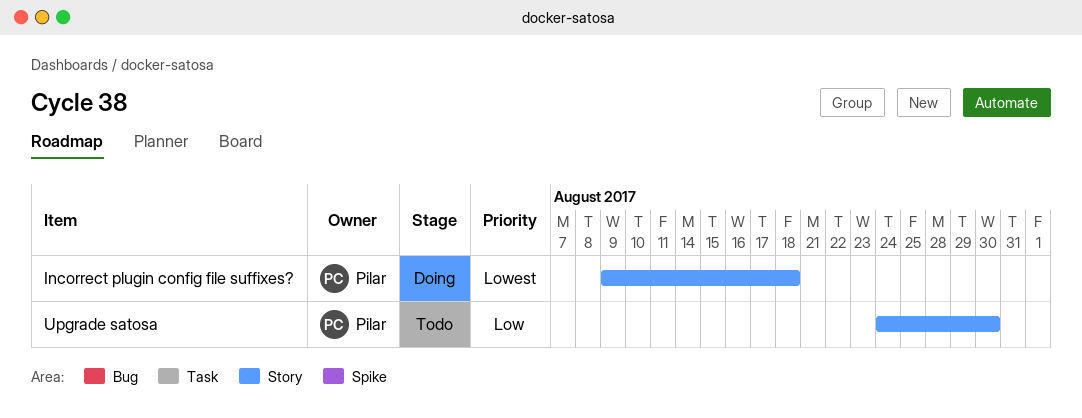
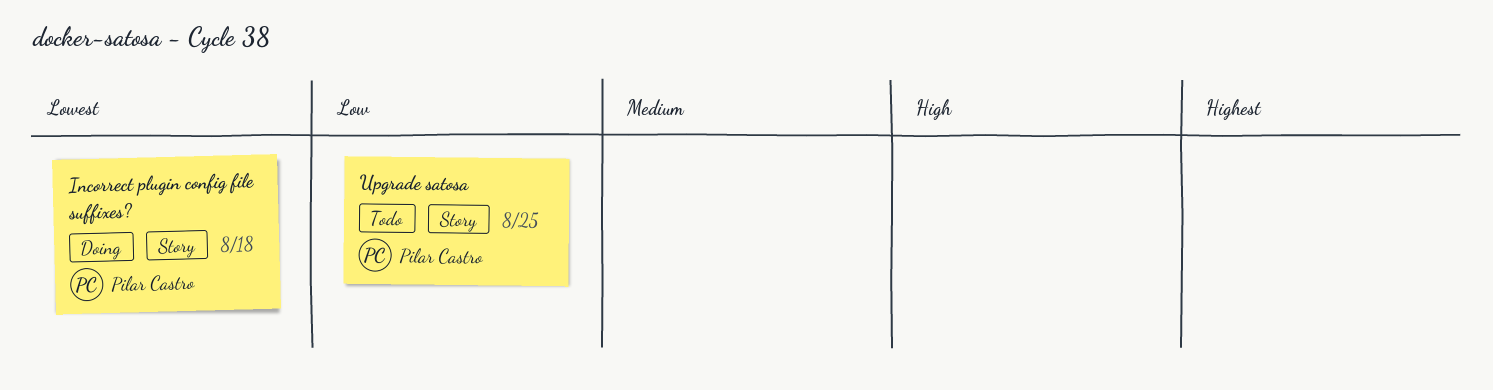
Upgrade satosa, due: Aug 30 -> Aug 25

